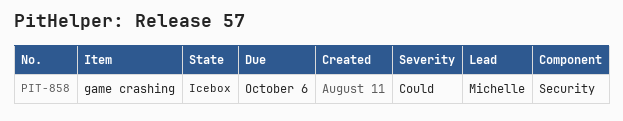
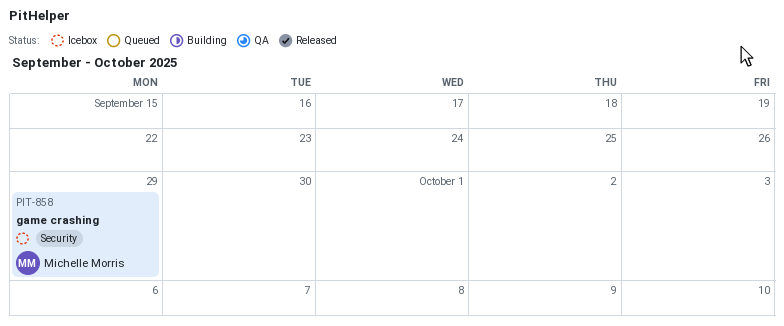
PIT-858, due: Oct 6 -> Sep 29

